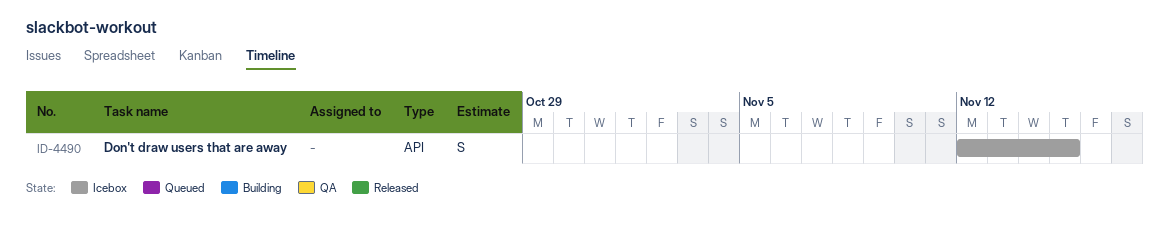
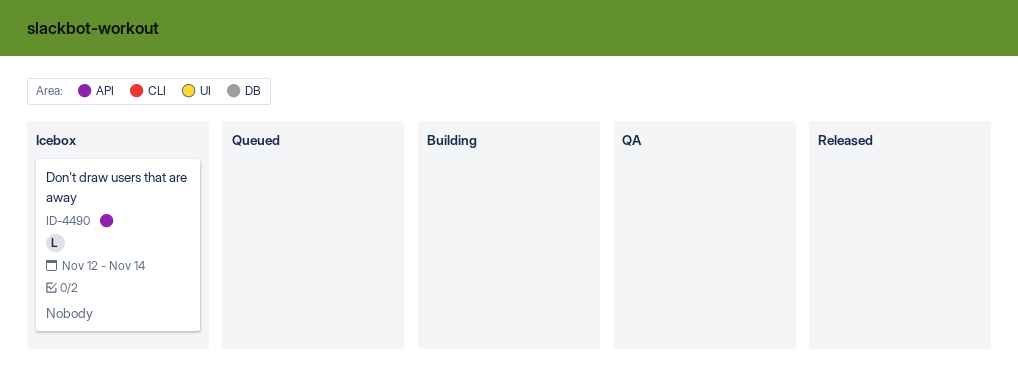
ID-4490, estimate: S -> L
ID-4490, due: Nov 15 -> Nov 14

